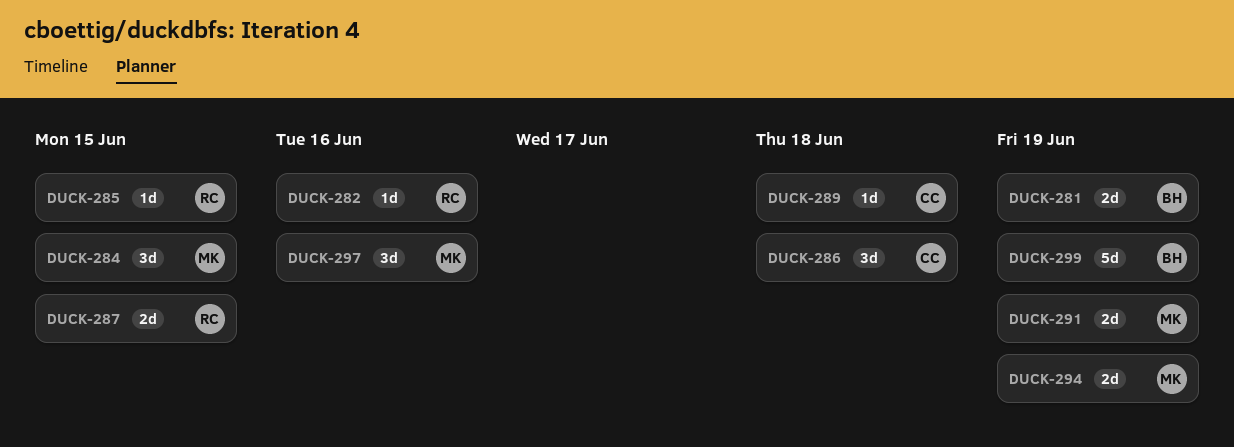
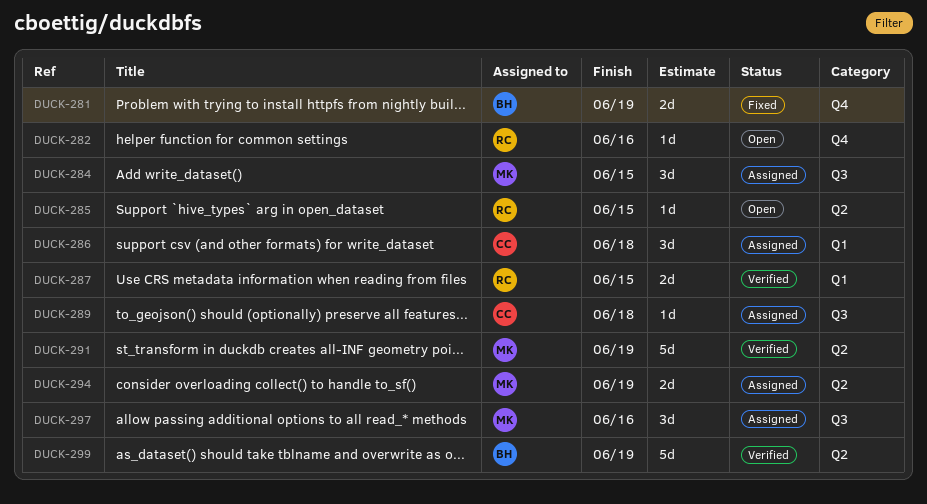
DUCK-291, estimate: 2d -> 5d

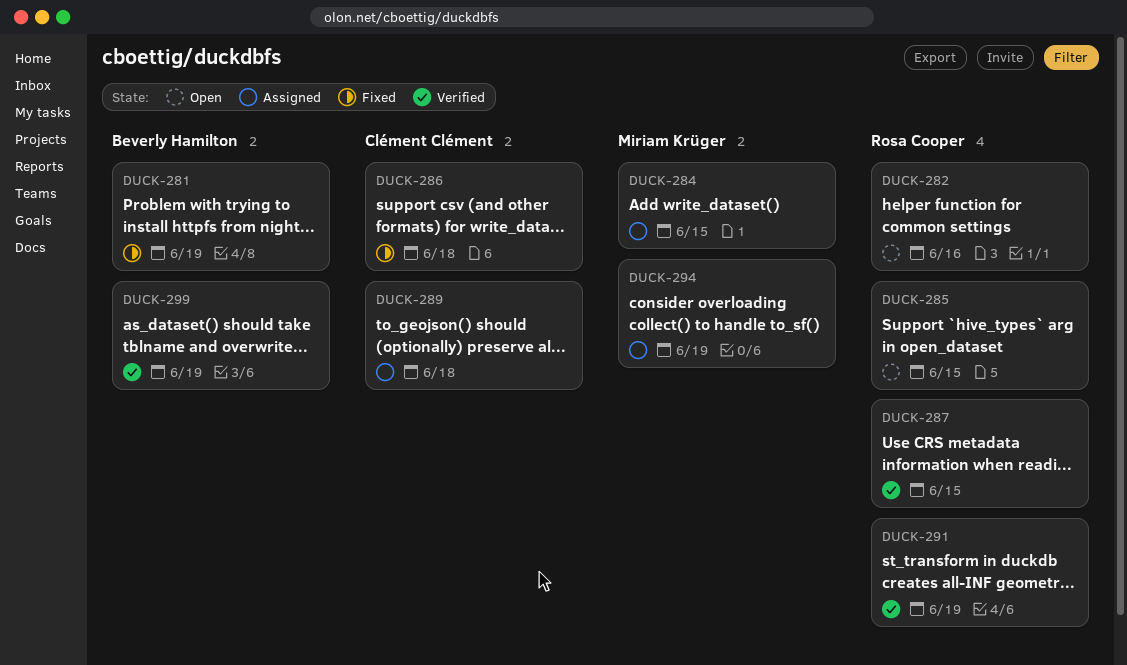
DUCK-286, status: Assigned -> Fixed
DUCK-291, owner: Miriam Krüger -> Rosa Cooper
DUCK-297: present -> none

